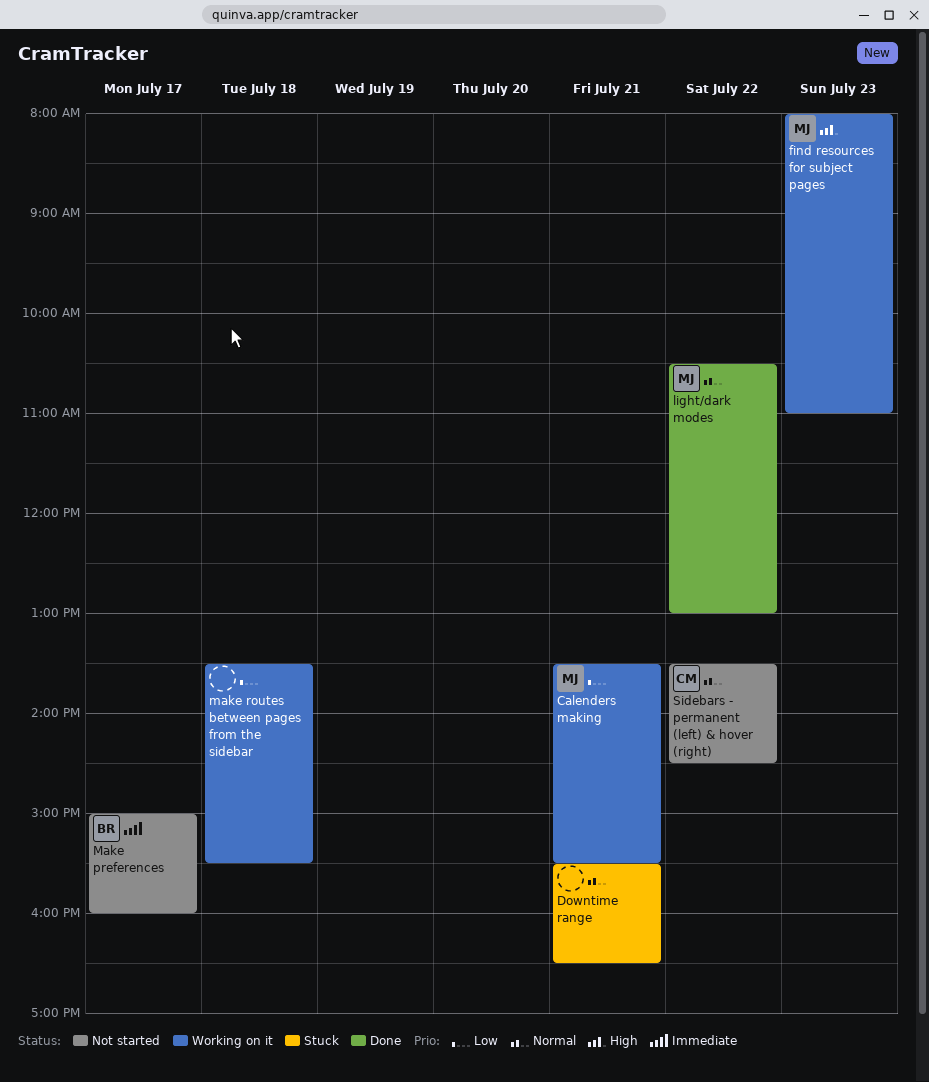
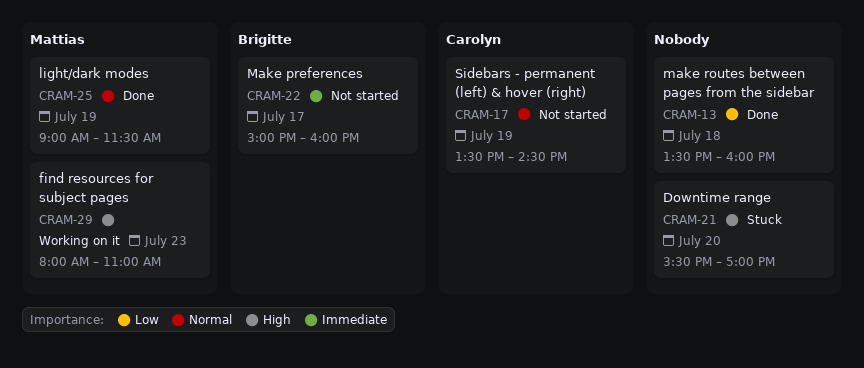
Calenders making: present -> none
Downtime range, priority: Normal -> High
Downtime range, day: Jul 21 -> Jul 20
Downtime range, ends: 16:30 -> 17:00
light/dark modes, day: Jul 22 -> Jul 19
light/dark modes, begins: 10:30 -> 09:00
light/dark modes, ends: 13:00 -> 11:30
make routes between pages from the sidebar, status: Working on it -> Done
make routes between pages from the sidebar, ends: 15:30 -> 16:00
Sidebars - permanent (left) & hover (right), day: Jul 22 -> Jul 19

